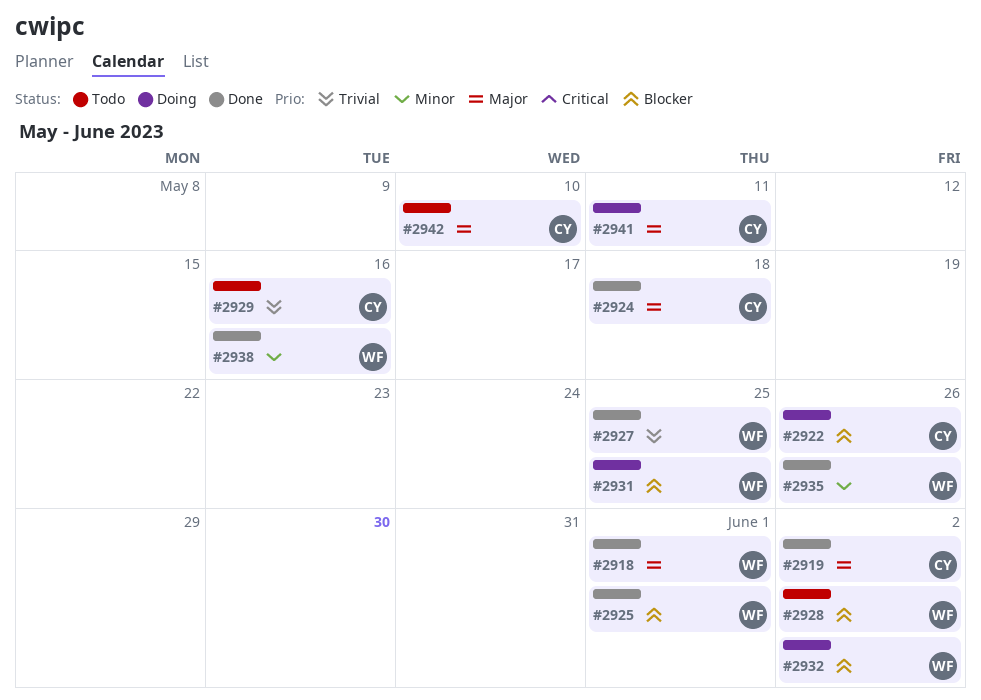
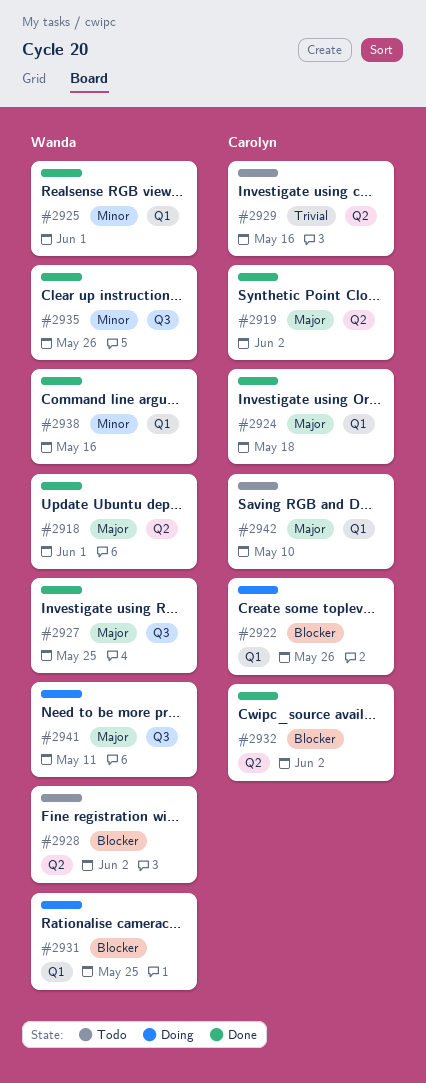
#2925, priority: Blocker -> Minor
#2927, priority: Trivial -> Major
#2932, status: Doing -> Done
#2932, owner: Wanda -> Carolyn
#2941, owner: Carolyn -> Wanda

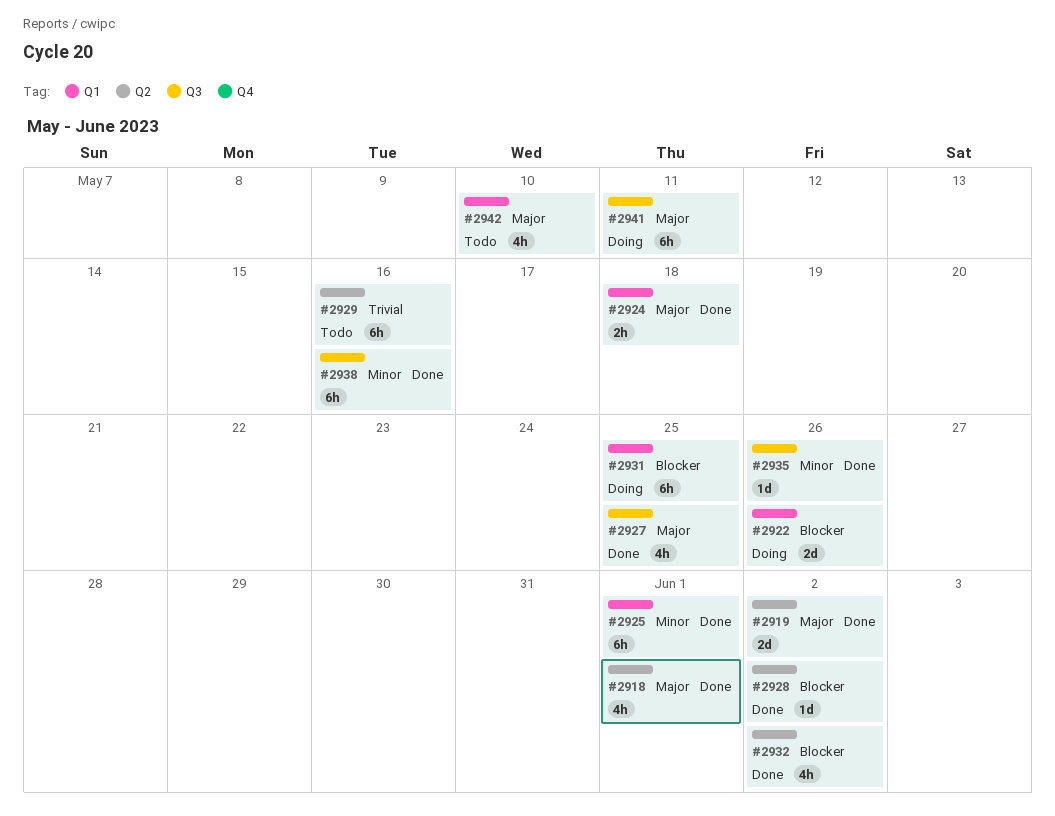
#2928, status: Todo -> Done
#2938, label: Q1 -> Q3

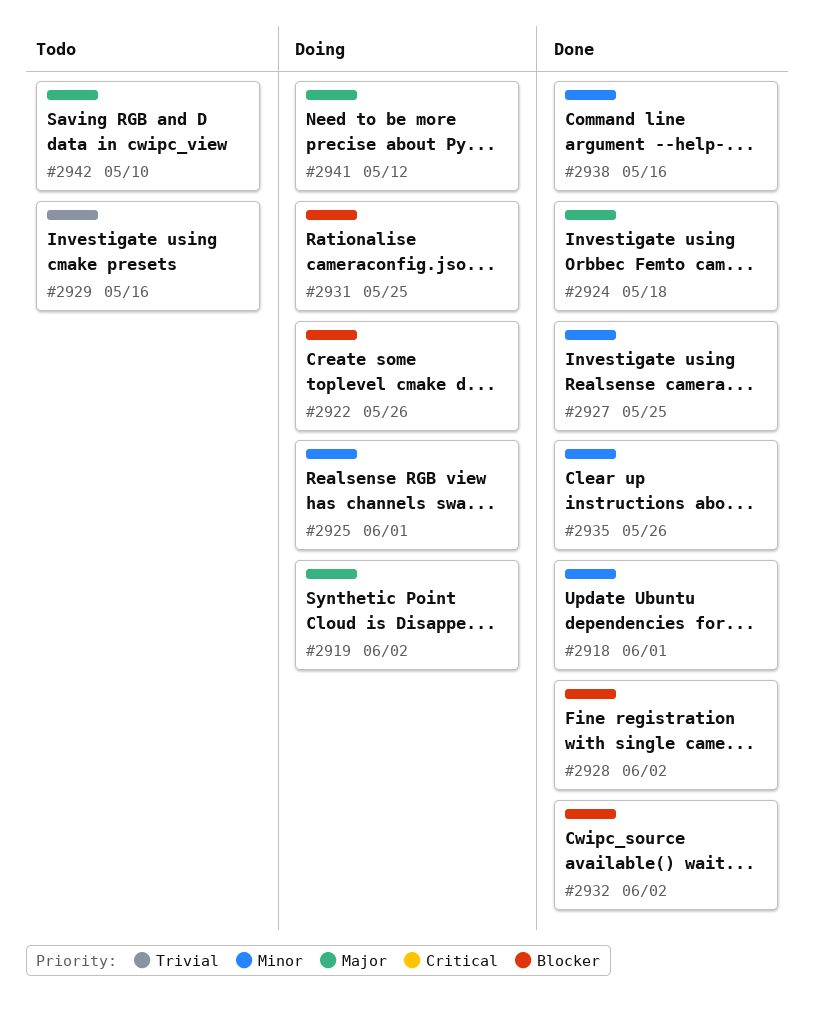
#2918, priority: Major -> Minor
#2919, status: Done -> Doing
#2925, status: Done -> Doing
#2927, priority: Major -> Minor
#2941, due: May 11 -> May 12

